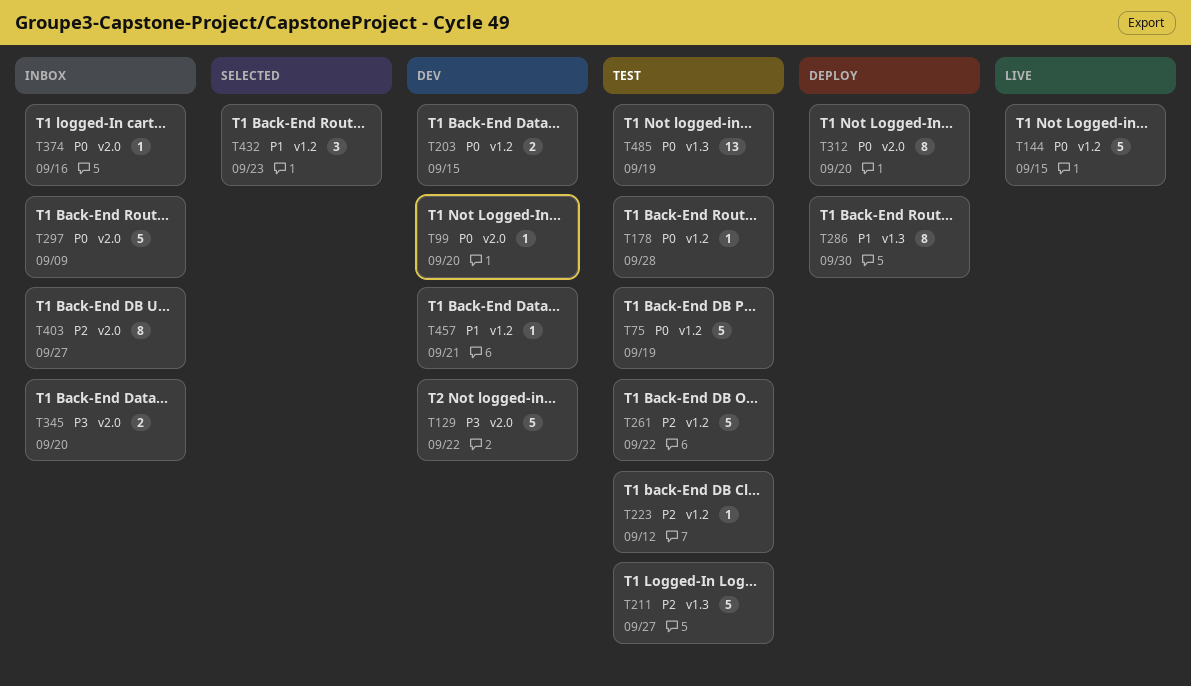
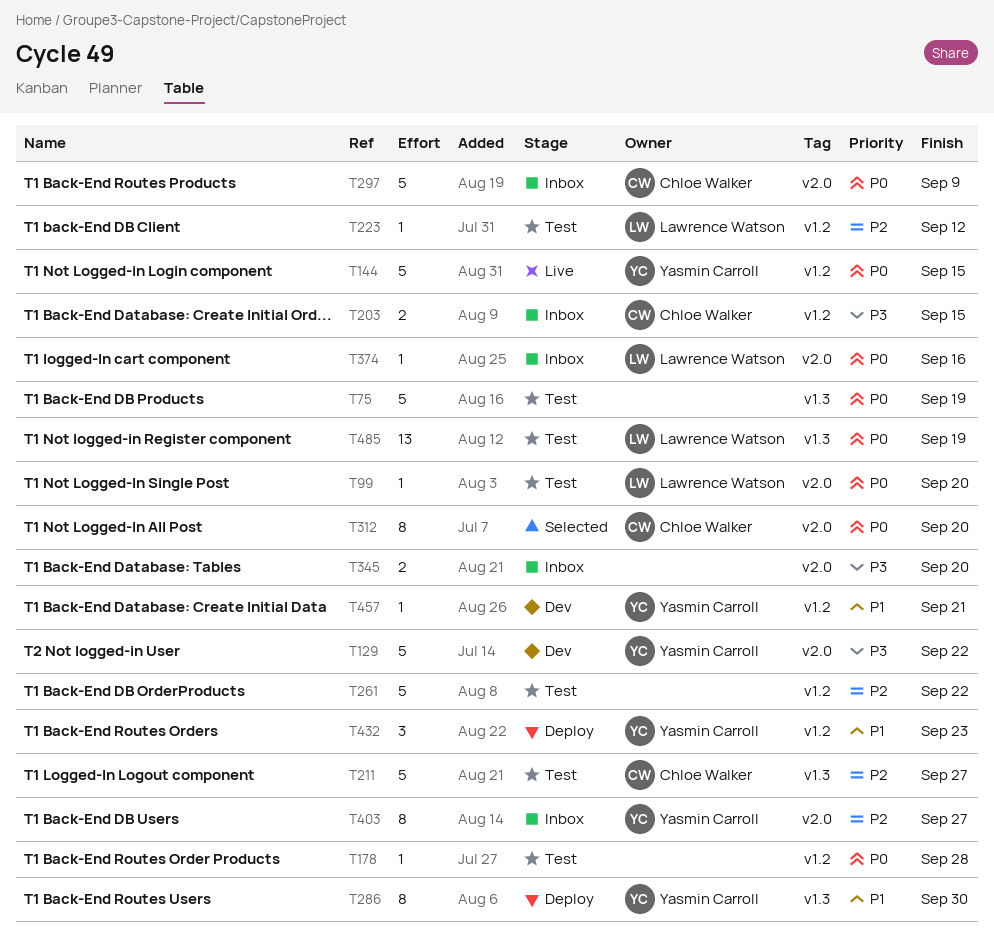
T75, label: v1.2 -> v1.3
T99, status: Dev -> Test
T203, status: Dev -> Inbox
T203, priority: P0 -> P3
T312, status: Deploy -> Selected
T432, status: Selected -> Deploy

